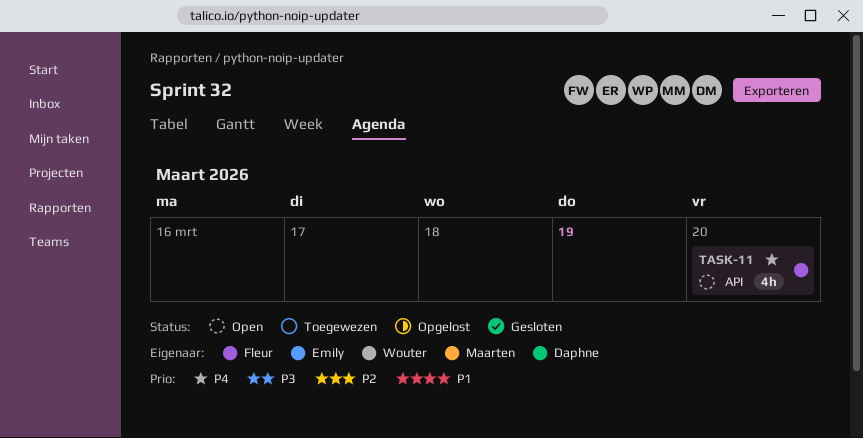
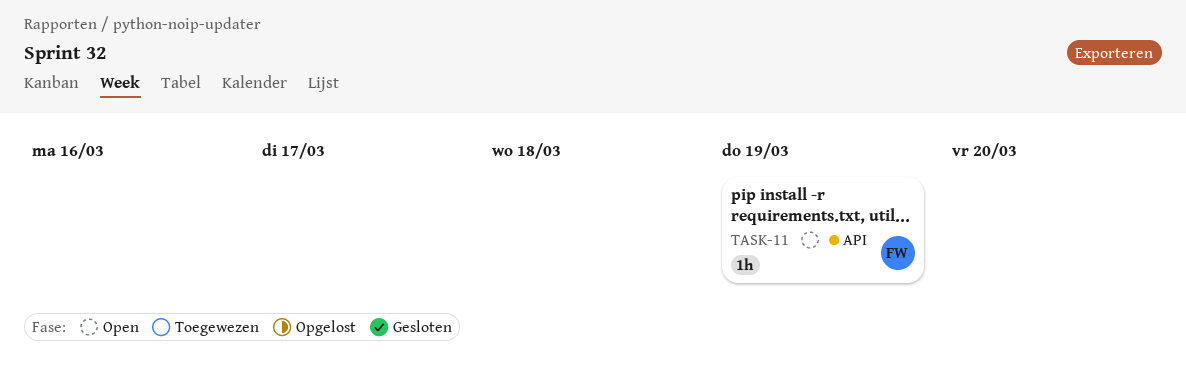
TASK-11, estimate: 4h -> 1h
TASK-11, due: Mar 20 -> Mar 19

